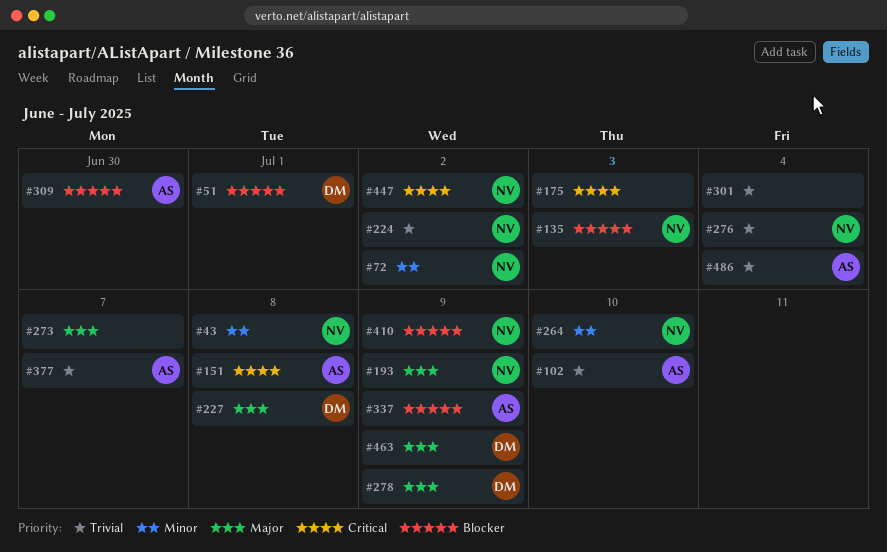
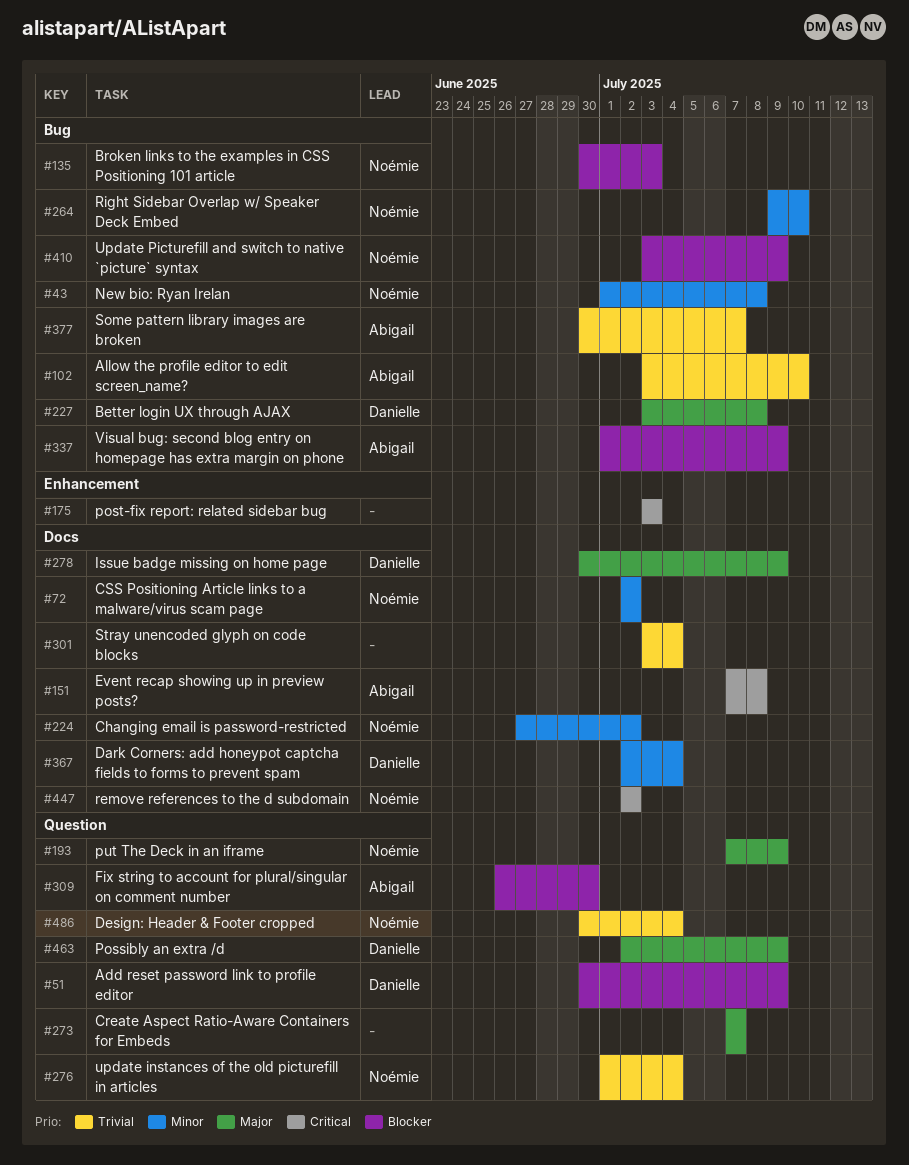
#51, due: Jul 1 -> Jul 9
#224, priority: Trivial -> Minor
#367: none -> present
#486, owner: Abigail -> Noémie

